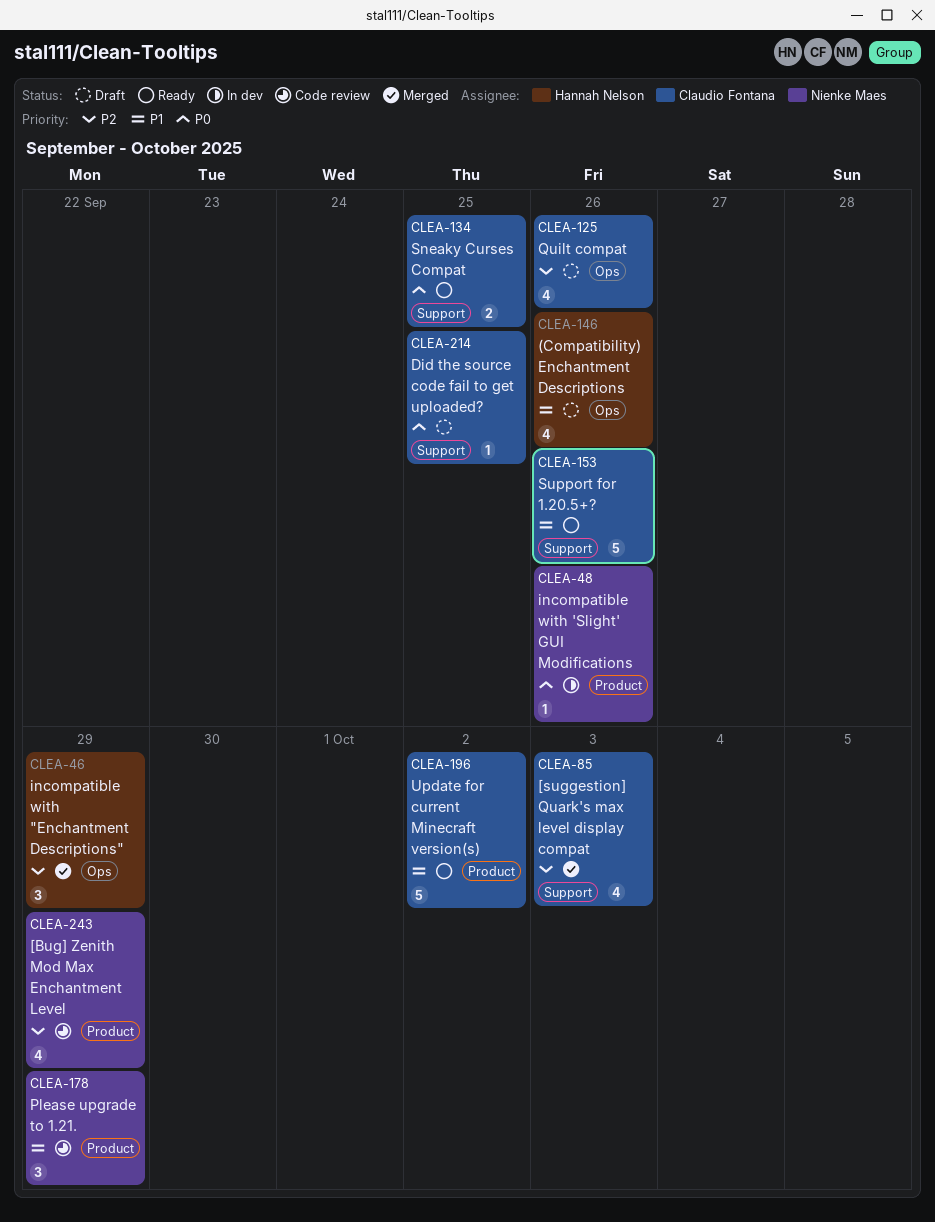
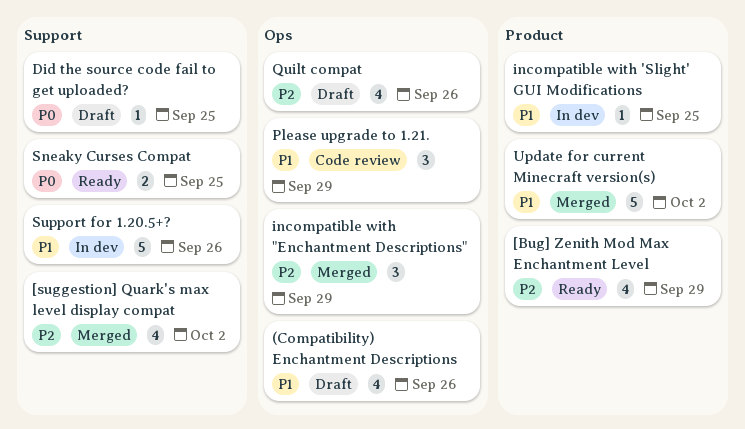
[Bug] Zenith Mod Max Enchantment Level, status: Code review -> Ready
[suggestion] Quark's max level display compat, due: Oct 3 -> Oct 2
incompatible with 'Slight' GUI Modifications, priority: P0 -> P1
incompatible with 'Slight' GUI Modifications, due: Sep 26 -> Sep 25
Please upgrade to 1.21., label: Product -> Ops
Support for 1.20.5+?, status: Ready -> In dev
Update for current Minecraft version(s), status: Ready -> Merged

